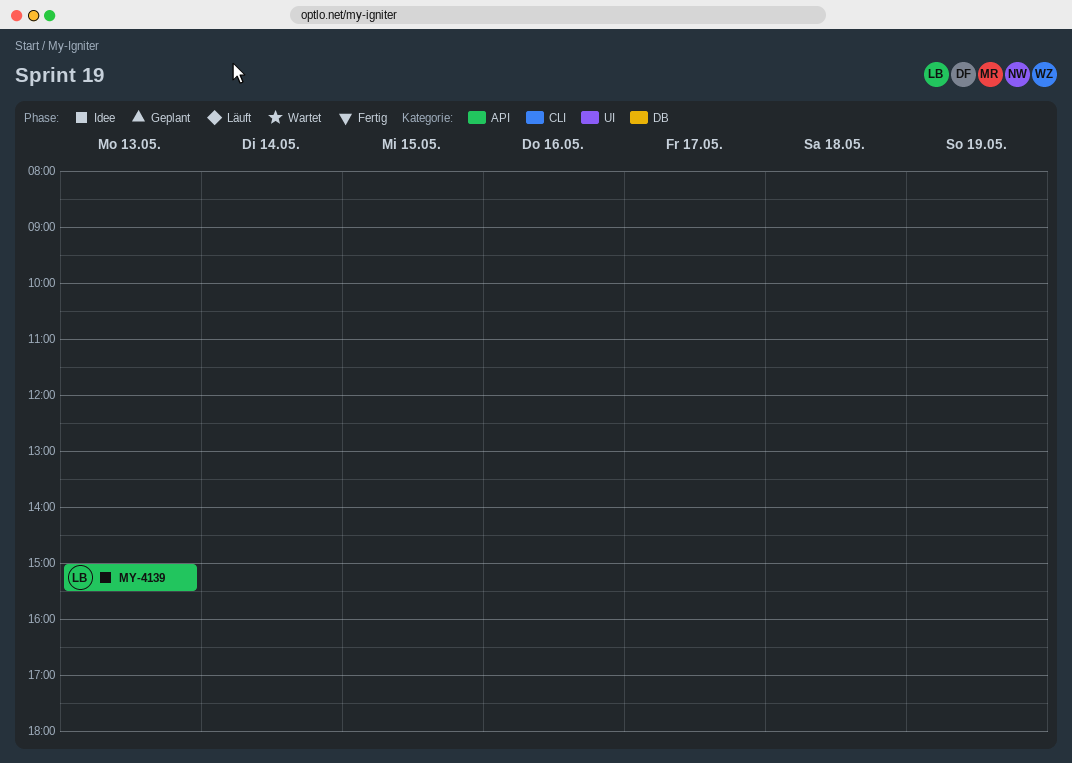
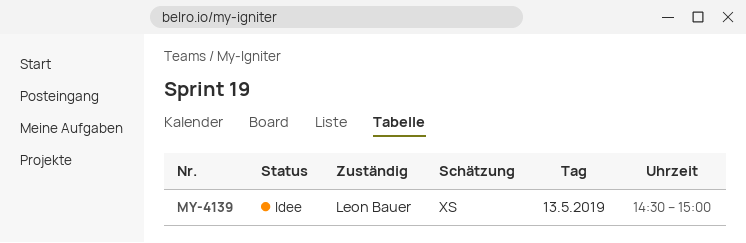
MY-4139, begins: 15:00 -> 14:30
MY-4139, ends: 15:30 -> 15:00

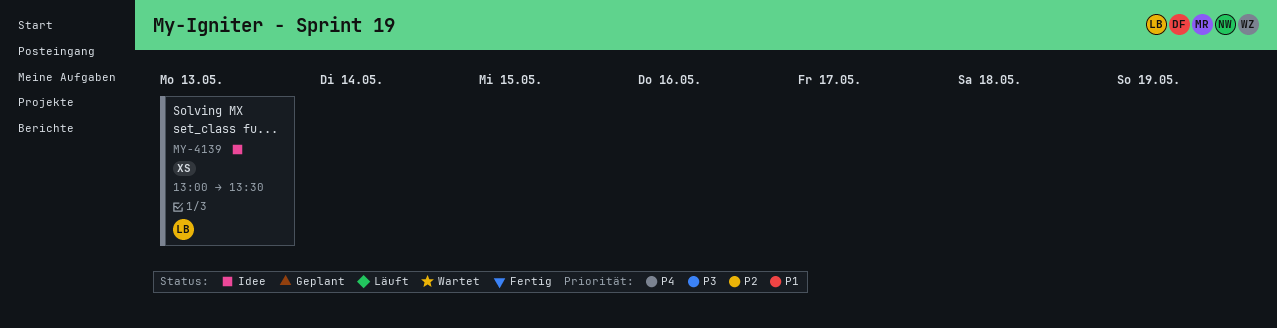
MY-4139, begins: 14:30 -> 13:00
MY-4139, ends: 15:00 -> 13:30

